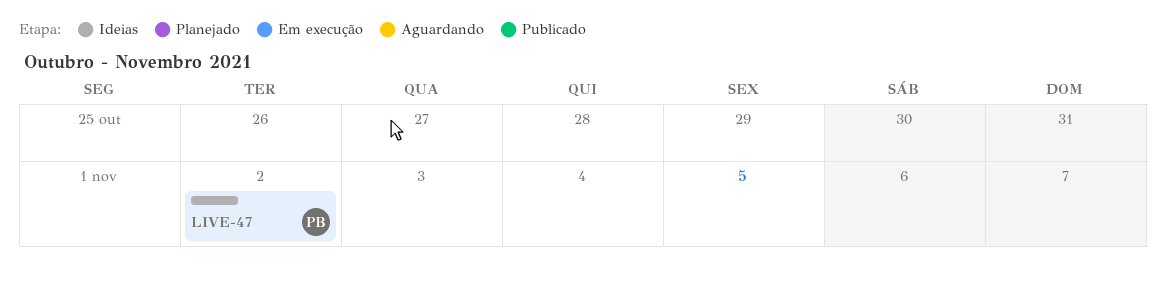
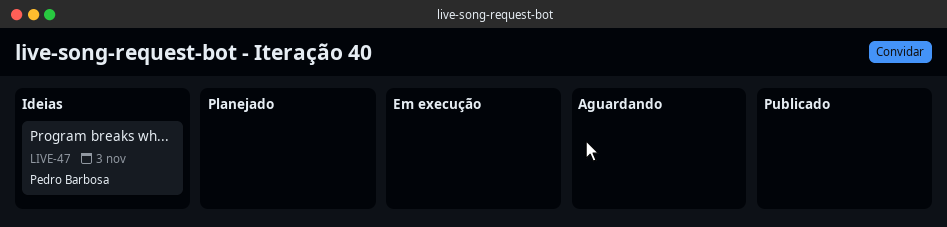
LIVE-47, due: Nov 2 -> Nov 3

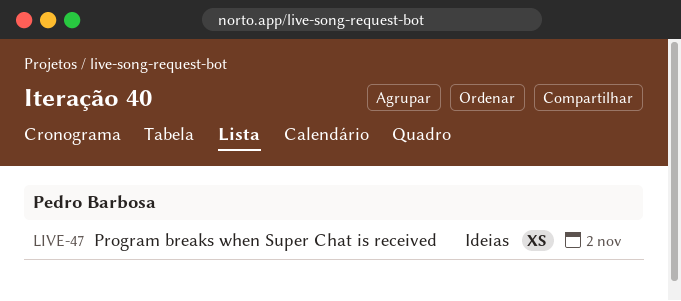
LIVE-47, due: Nov 3 -> Nov 2

